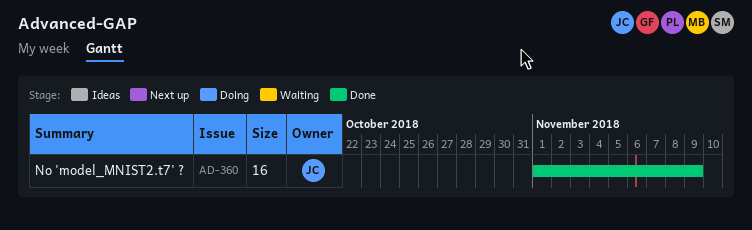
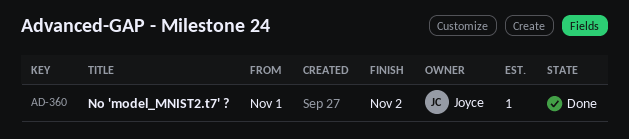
AD-360, estimate: 16 -> 1
AD-360, due: Nov 9 -> Nov 2

